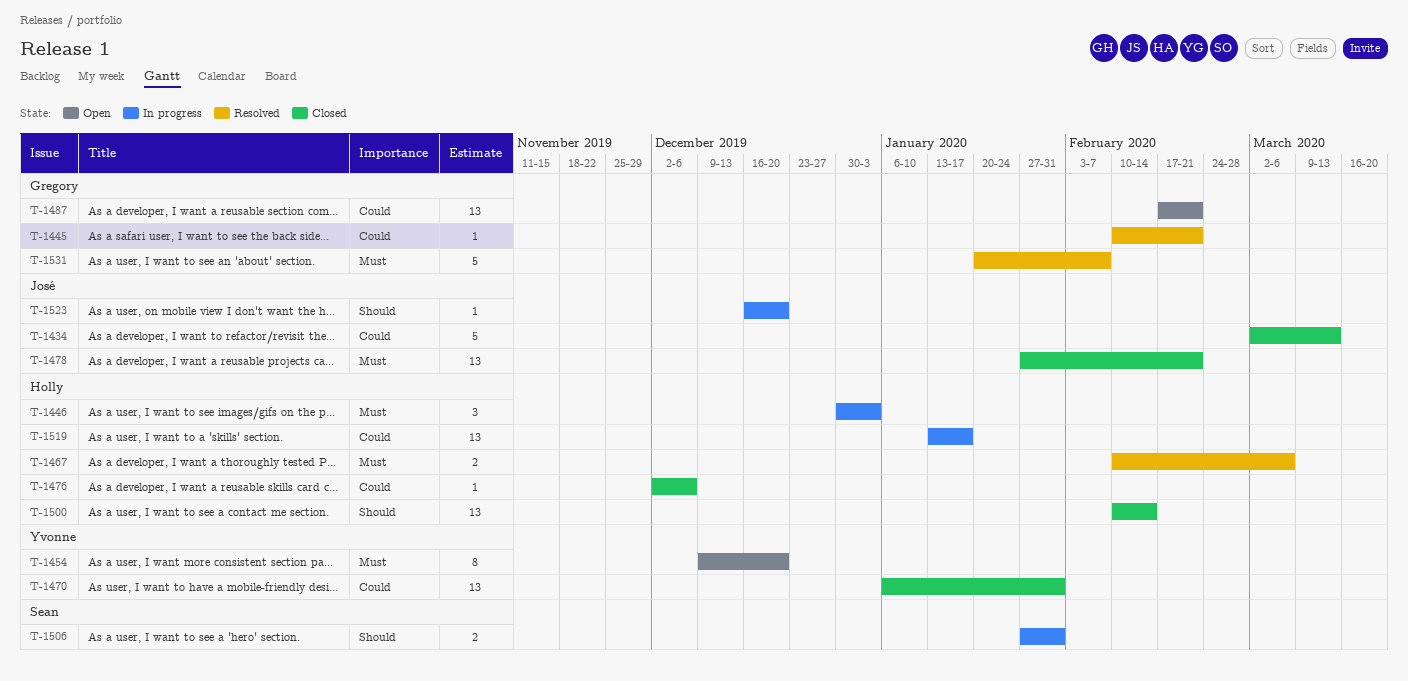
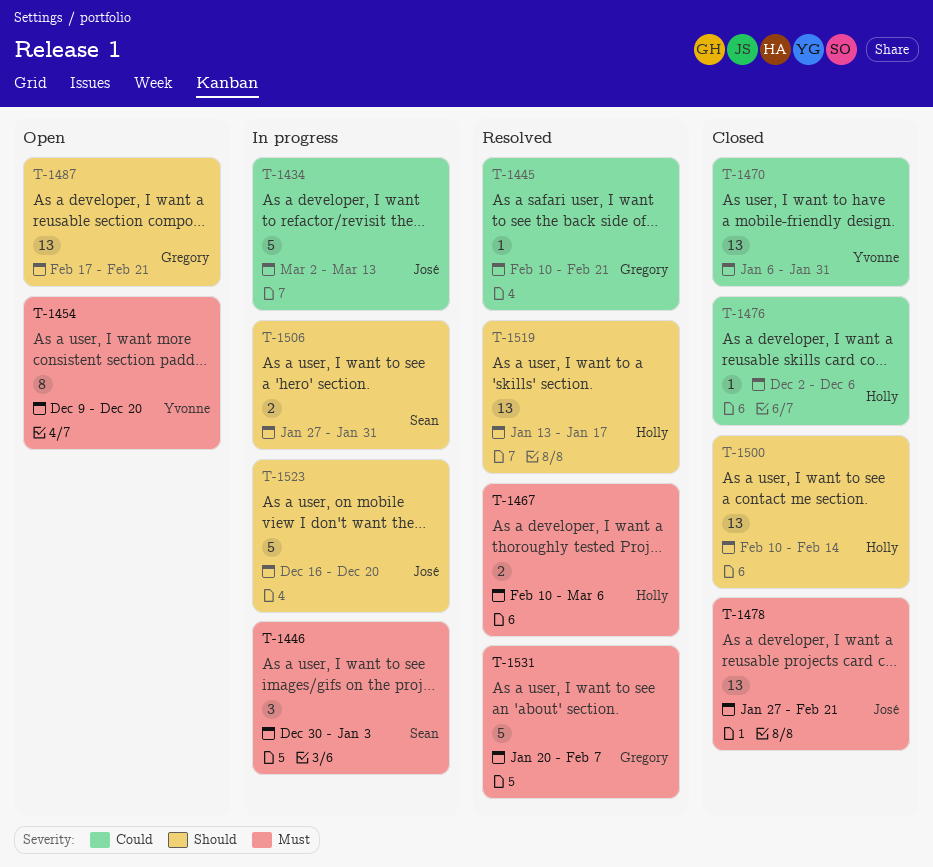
T-1434, status: Closed -> In progress
T-1446, owner: Holly -> Sean
T-1487, priority: Could -> Should
T-1519, status: In progress -> Resolved
T-1519, priority: Could -> Should
T-1523, estimate: 1 -> 5

